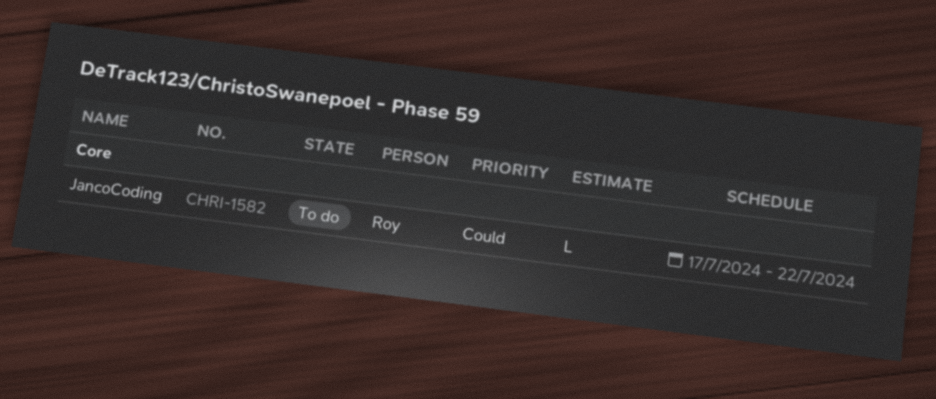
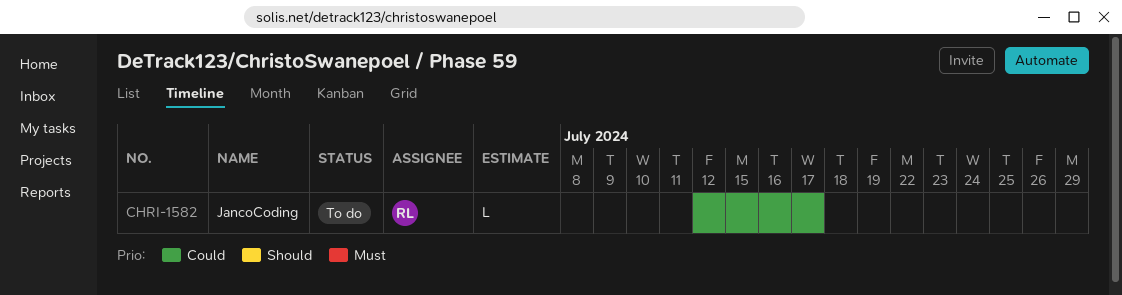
CHRI-1582, start: Jul 17 -> Jul 12
CHRI-1582, due: Jul 22 -> Jul 17

